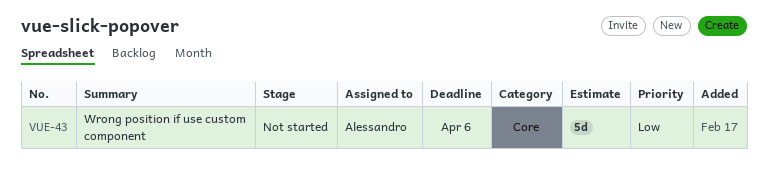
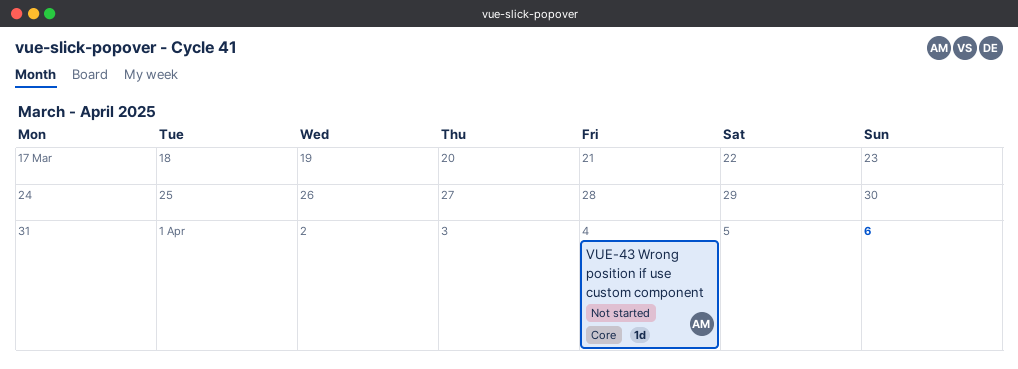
VUE-43, estimate: 5d -> 1d
VUE-43, due: Apr 6 -> Apr 4

